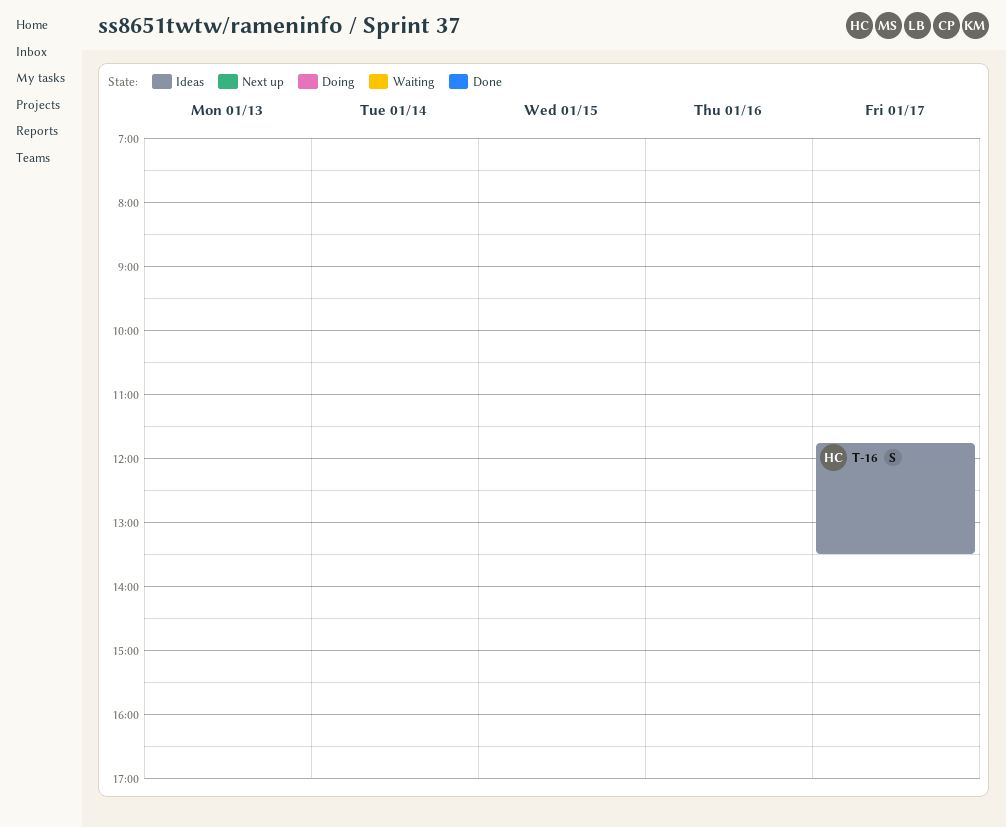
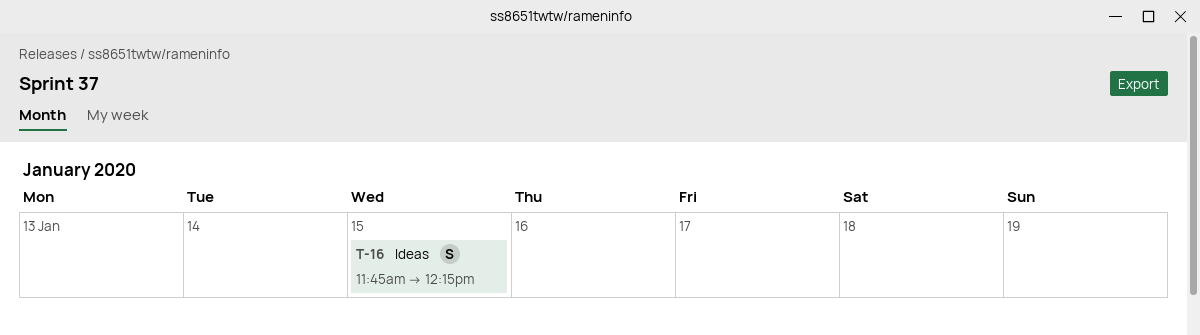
T-16, day: Jan 17 -> Jan 15
T-16, ends: 13:30 -> 12:15

